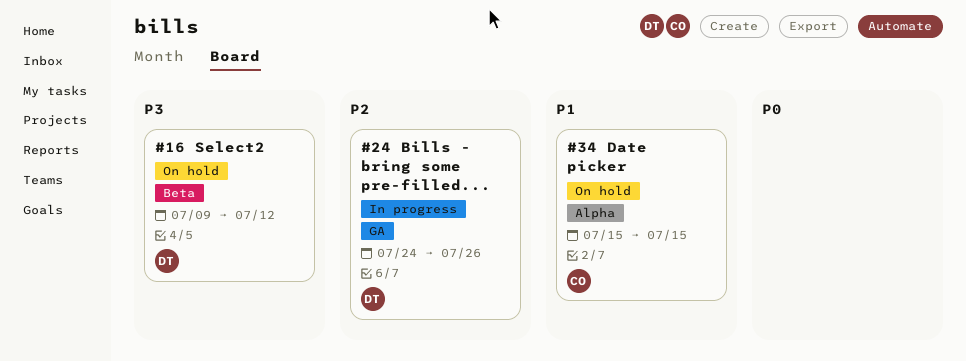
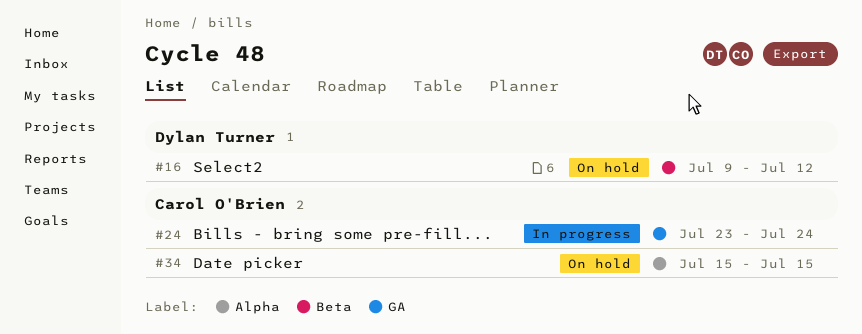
#24, owner: Dylan Turner -> Carol O'Brien
#24, start: Jul 24 -> Jul 23
#24, due: Jul 26 -> Jul 24

